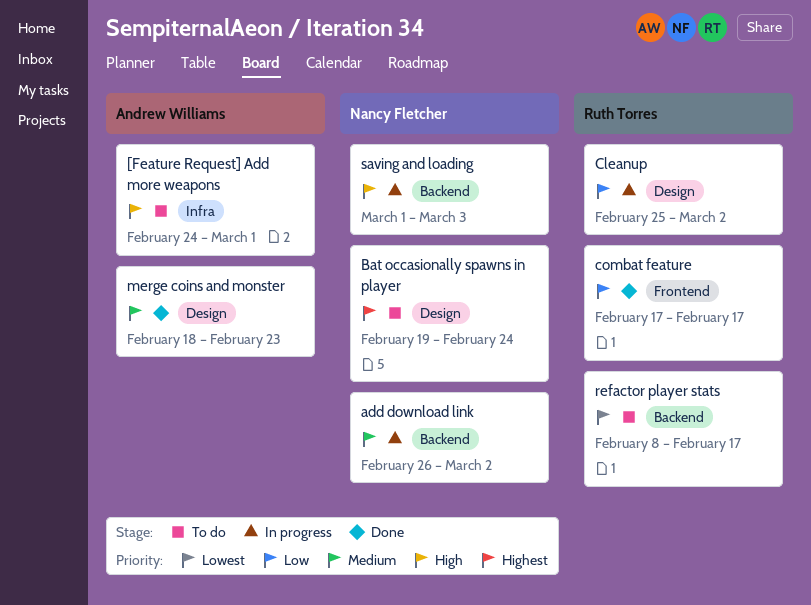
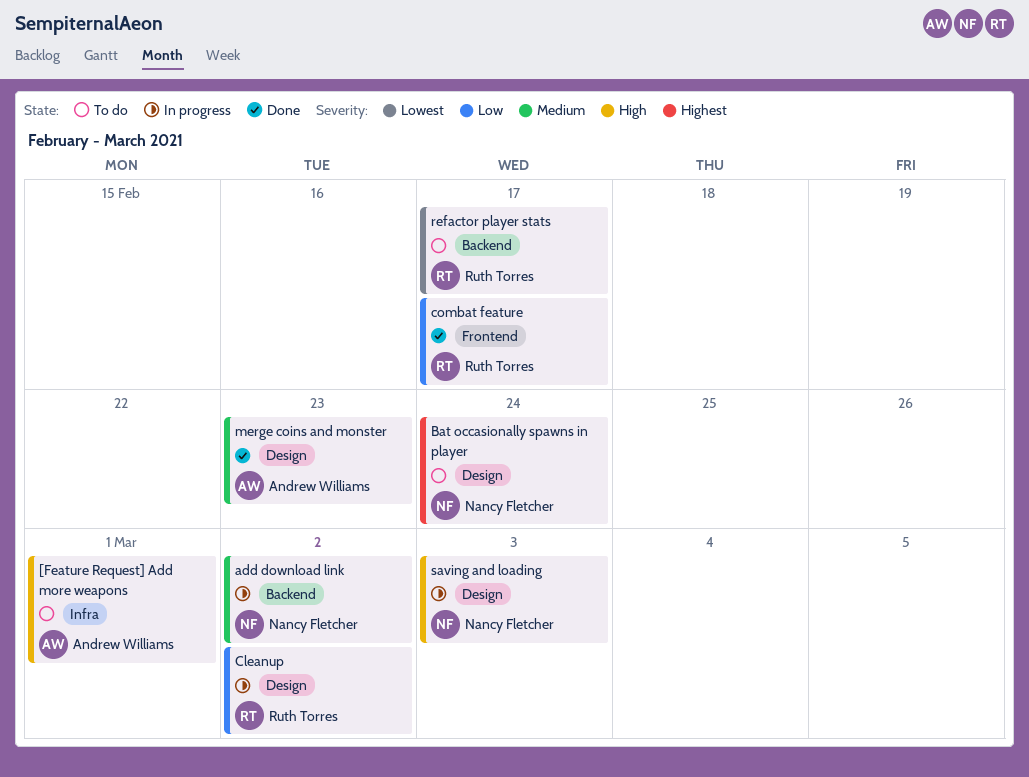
saving and loading, label: Backend -> Design

